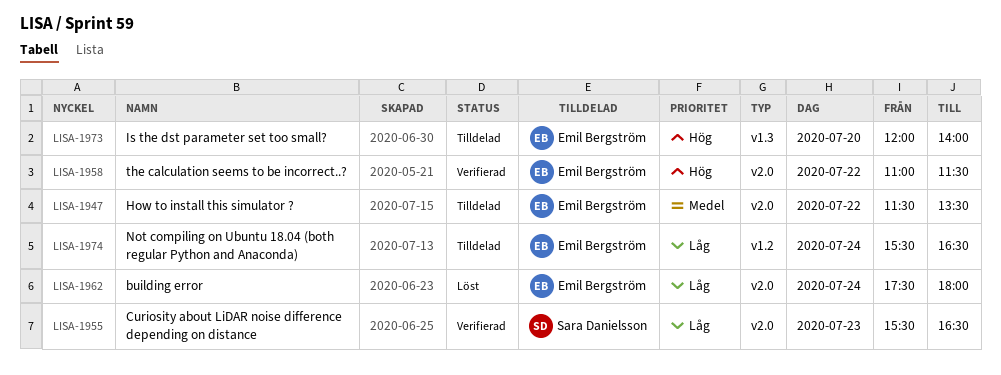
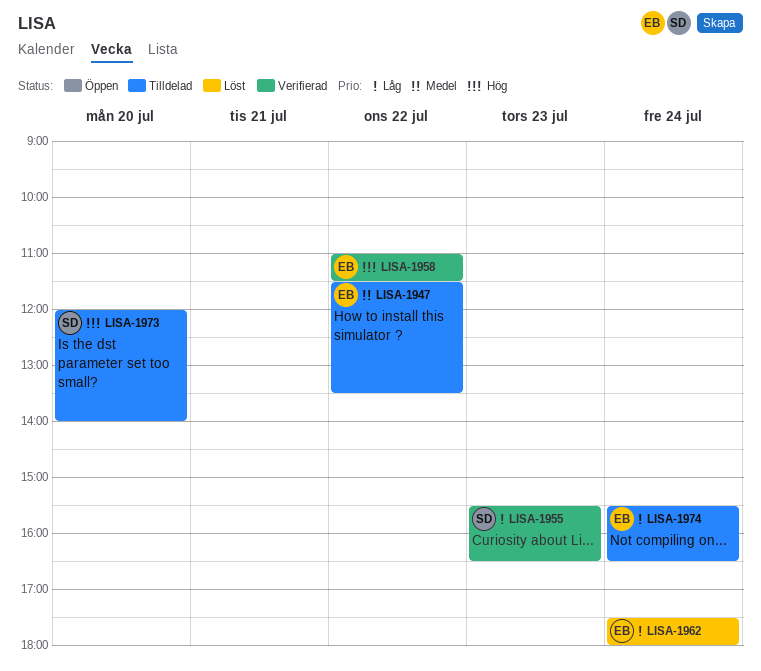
LISA-1973, owner: Emil Bergström -> Sara Danielsson

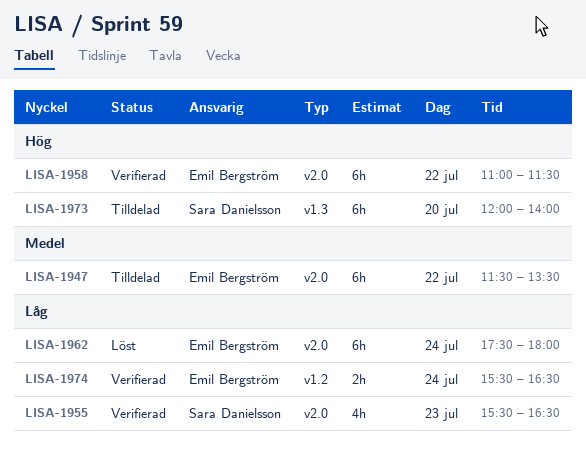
LISA-1974, status: Tilldelad -> Verifierad

